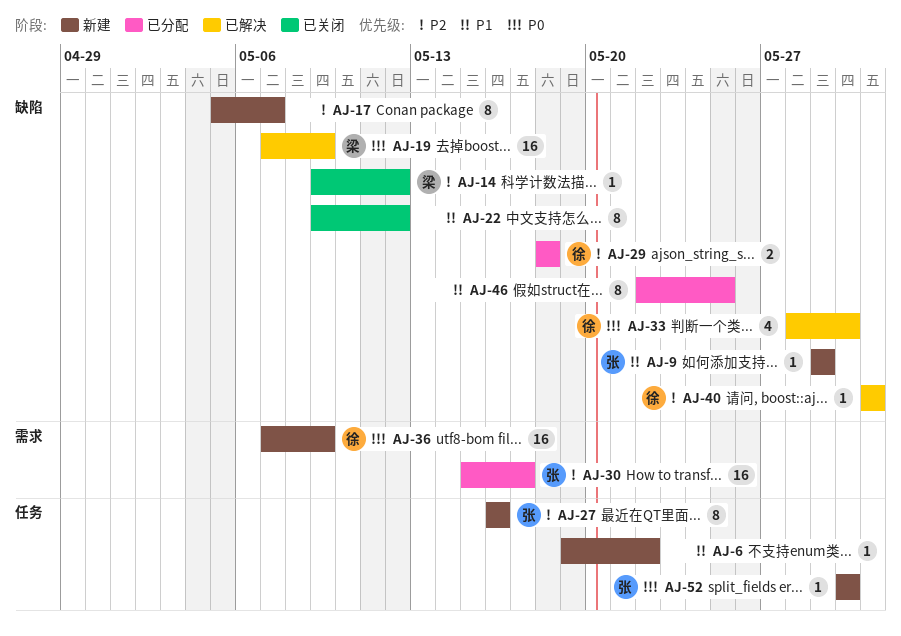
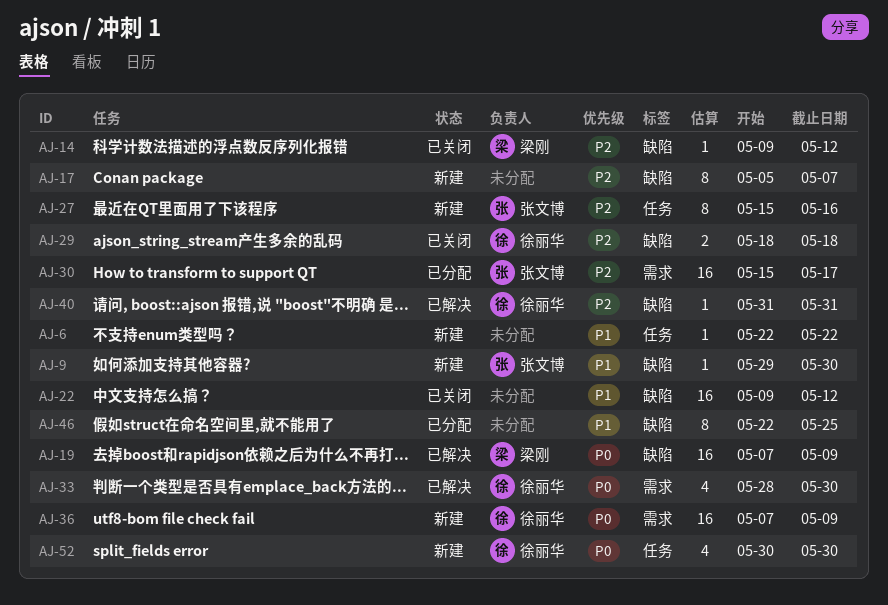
AJ-6, start: May 19 -> May 22
AJ-9, due: May 29 -> May 30
AJ-22, estimate: 8 -> 16
AJ-27, start: May 16 -> May 15
AJ-29, status: 已分配 -> 已关闭
AJ-33, label: 缺陷 -> 需求
AJ-52, owner: 张文博 -> 徐丽华
AJ-52, estimate: 1 -> 4

